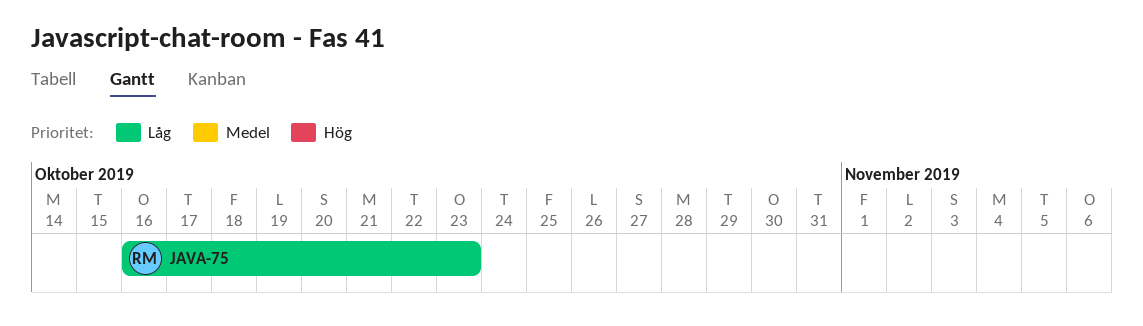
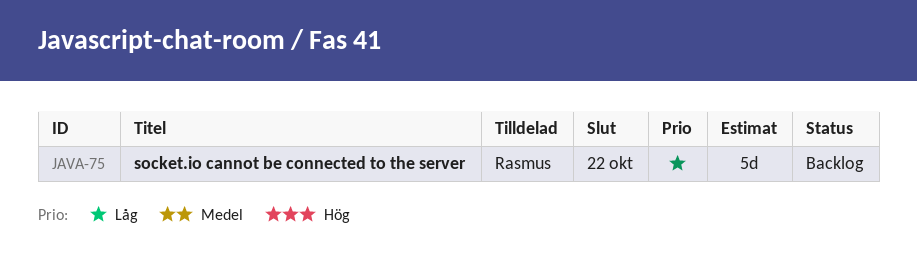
JAVA-75, due: Oct 23 -> Oct 22

